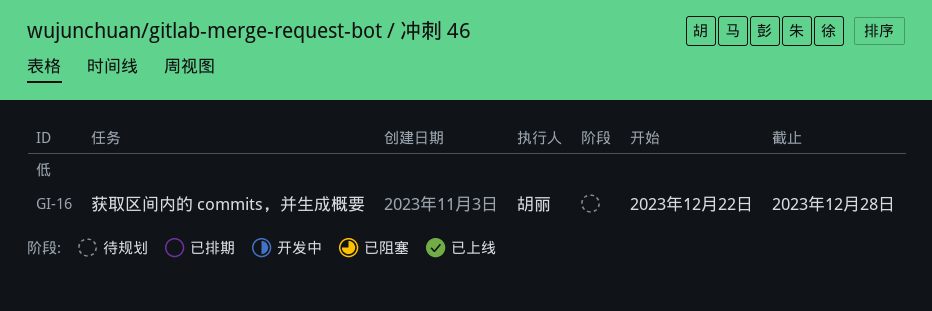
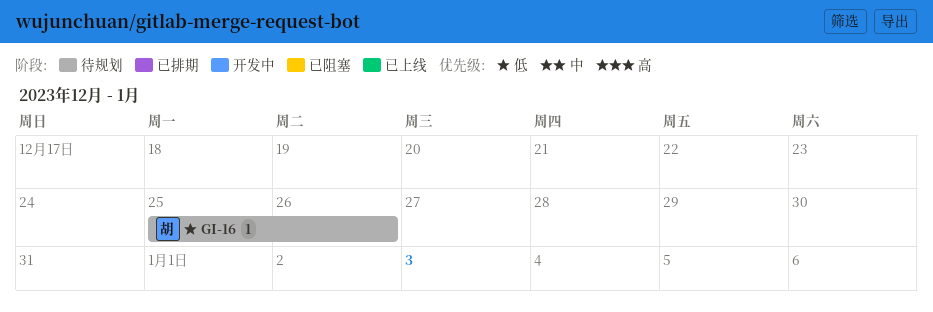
GI-16, start: Dec 22 -> Dec 25
GI-16, due: Dec 28 -> Dec 26

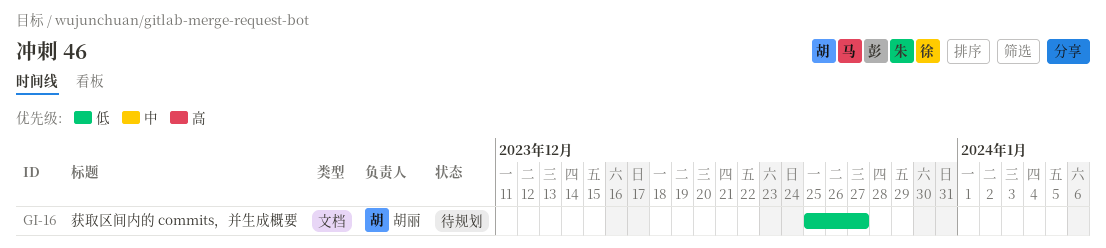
GI-16, due: Dec 26 -> Dec 27

